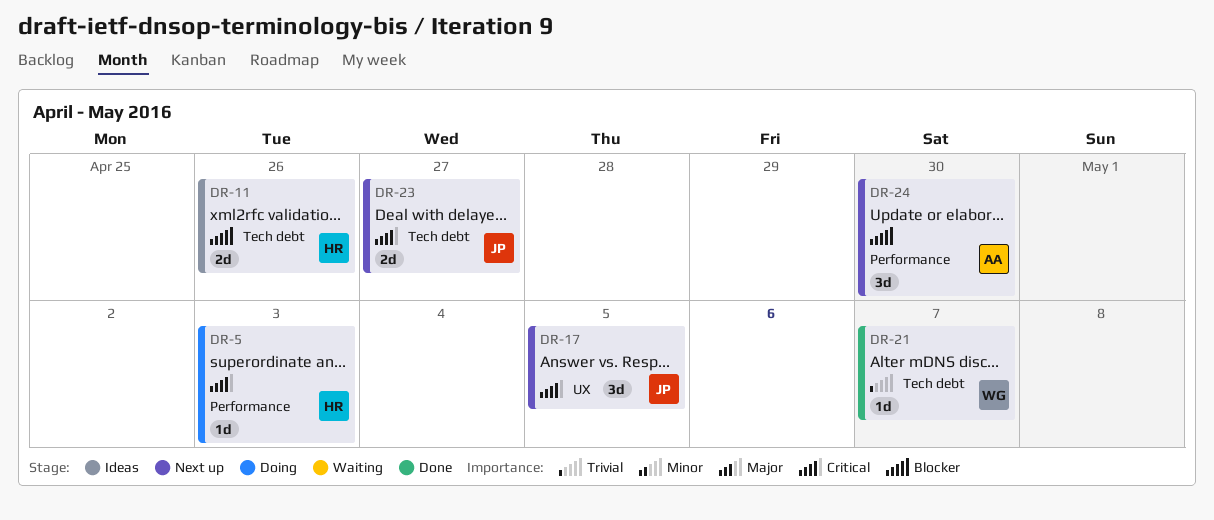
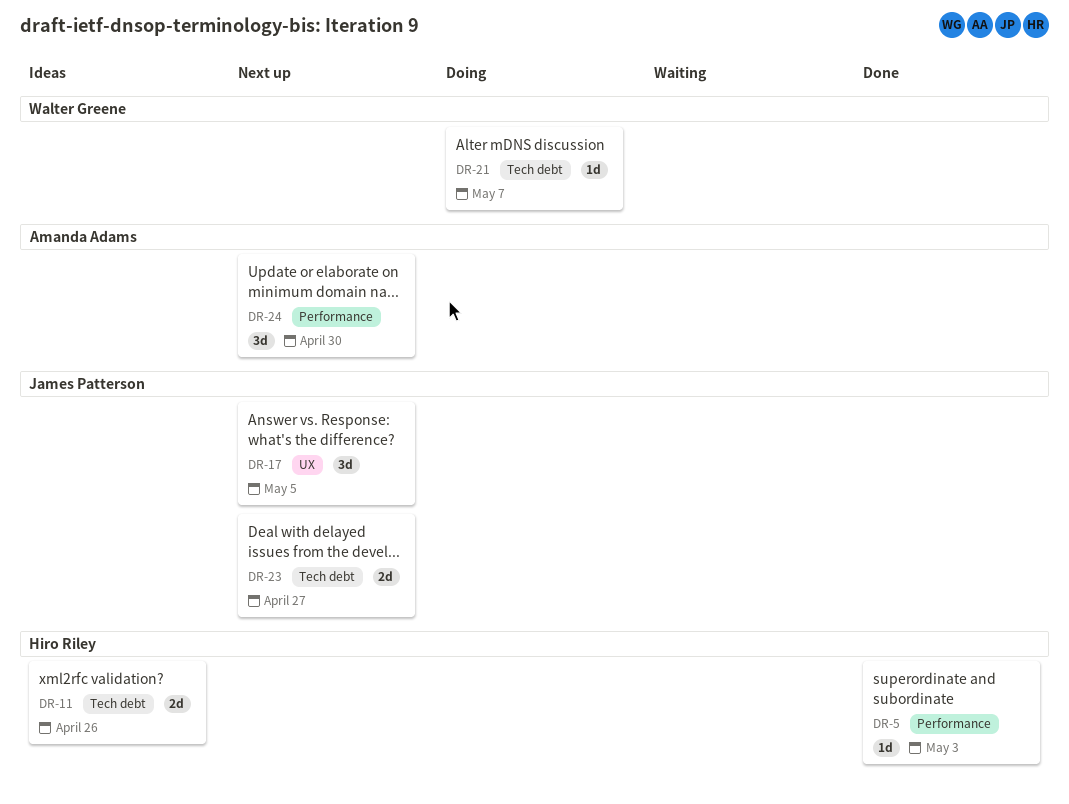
DR-5, status: Doing -> Done
DR-21, status: Done -> Doing

